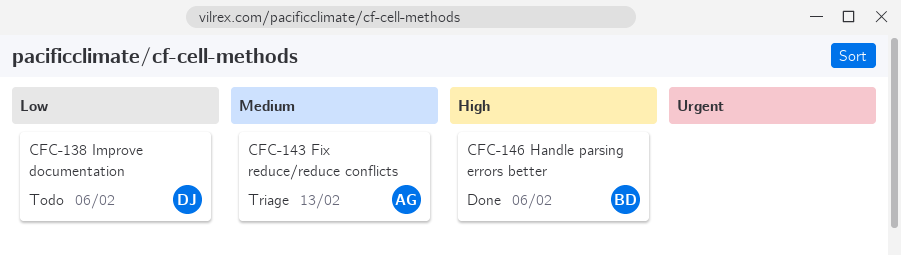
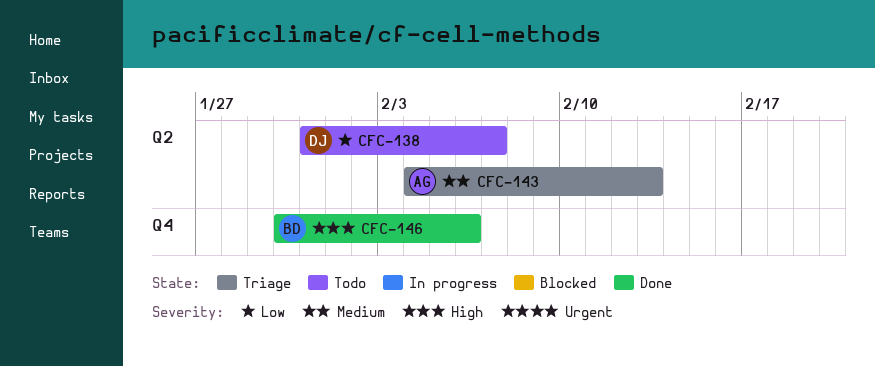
CFC-138, due: Feb 6 -> Feb 7

